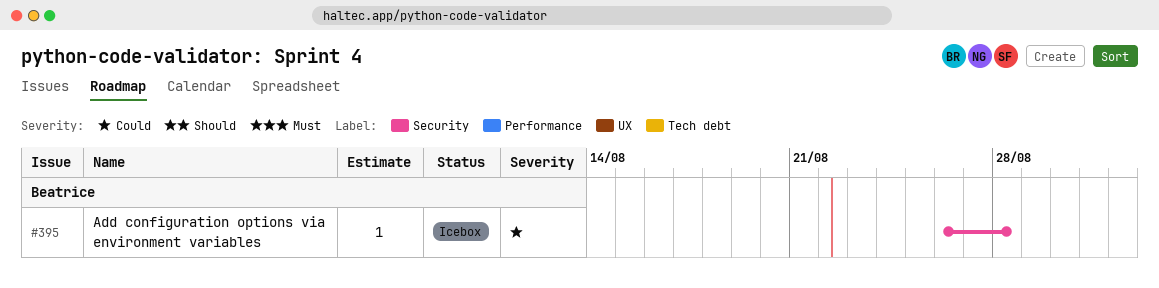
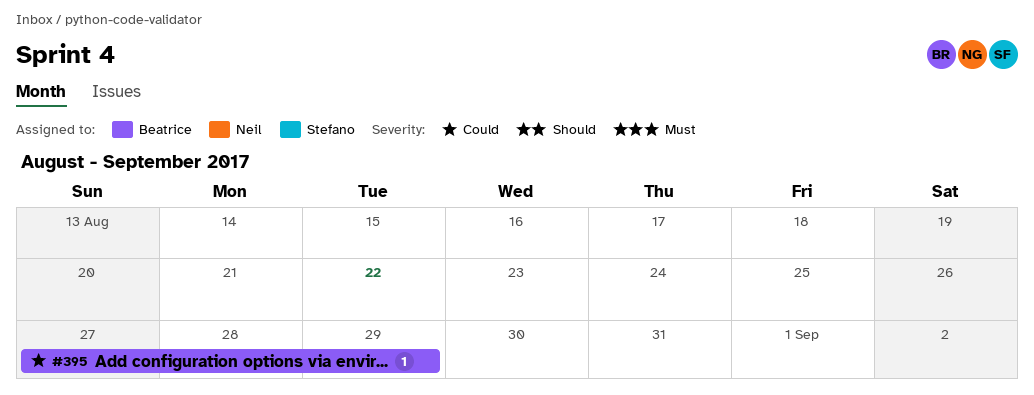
#395, start: Aug 26 -> Aug 27
#395, due: Aug 28 -> Aug 29

